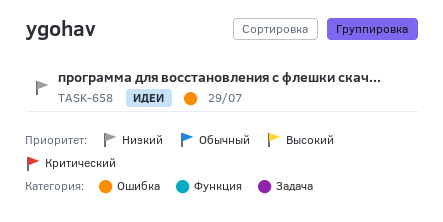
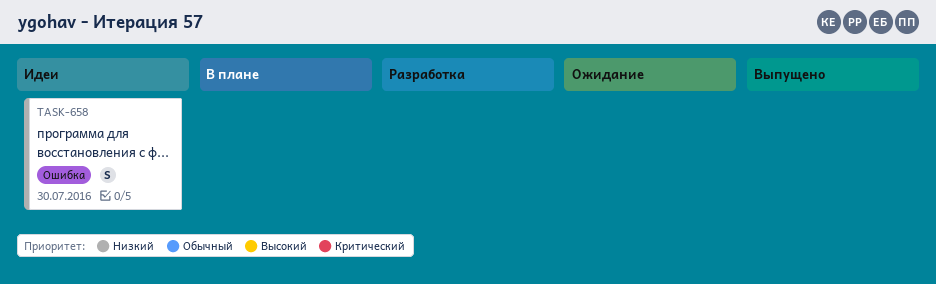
TASK-658, due: Jul 29 -> Jul 30

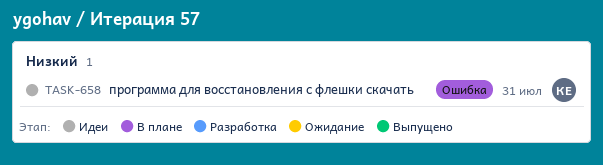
TASK-658, due: Jul 30 -> Jul 31

